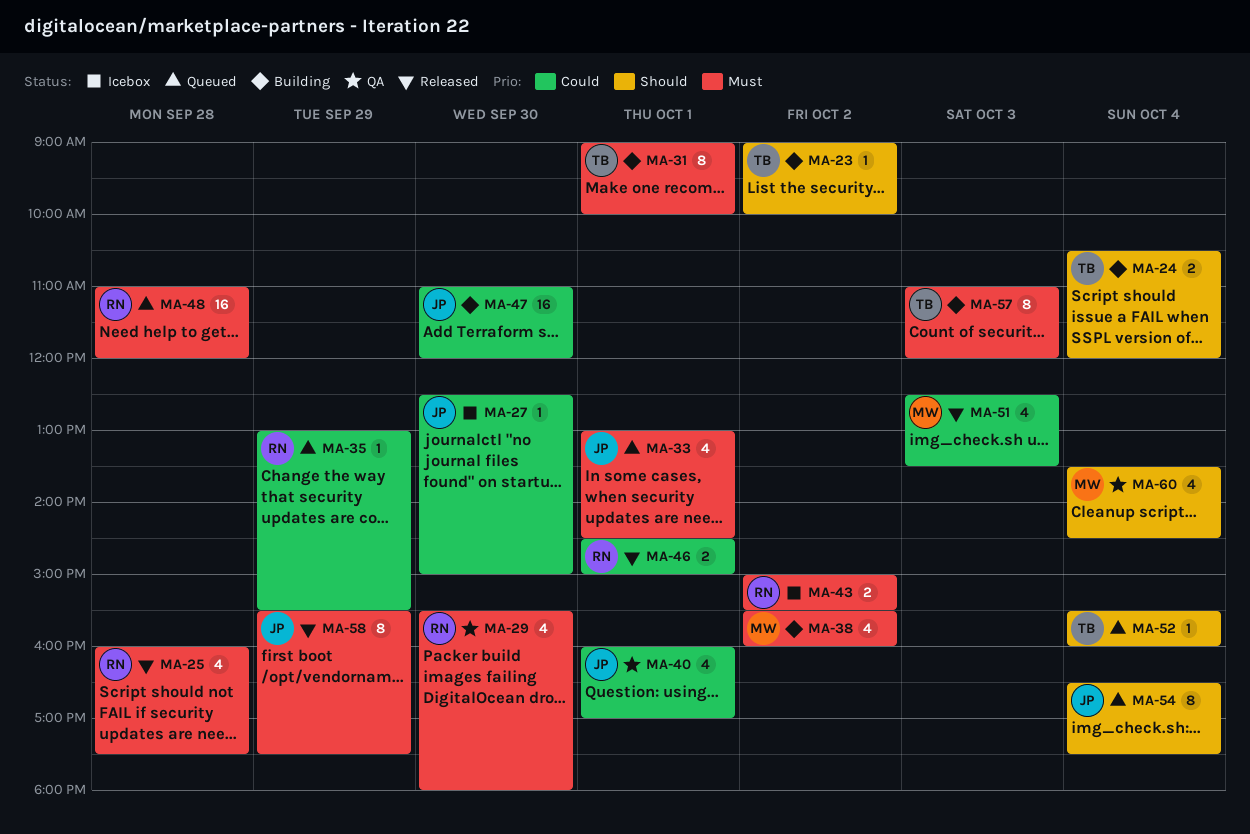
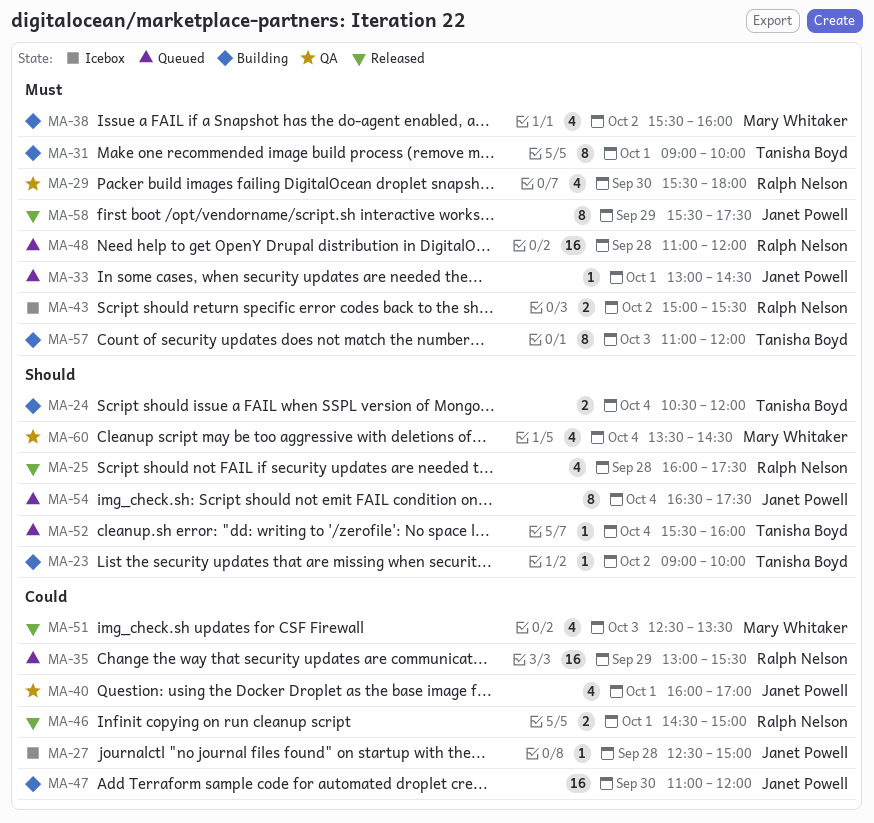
MA-25, priority: Must -> Should
MA-27, day: Sep 30 -> Sep 28
MA-33, estimate: 4 -> 1
MA-35, estimate: 1 -> 16

